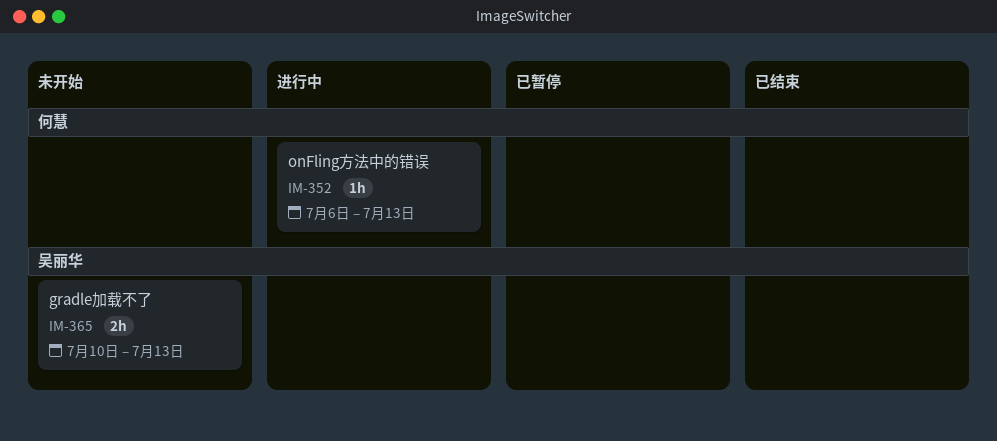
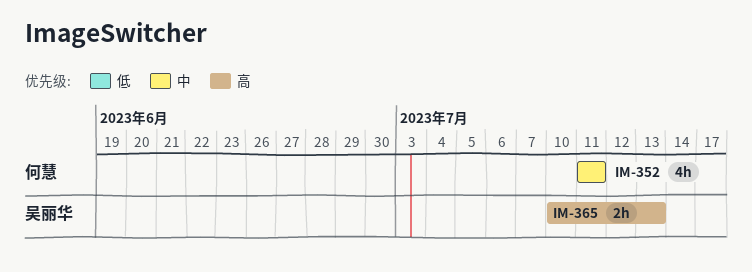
IM-352, estimate: 1h -> 4h
IM-352, start: Jul 6 -> Jul 11
IM-352, due: Jul 13 -> Jul 11

